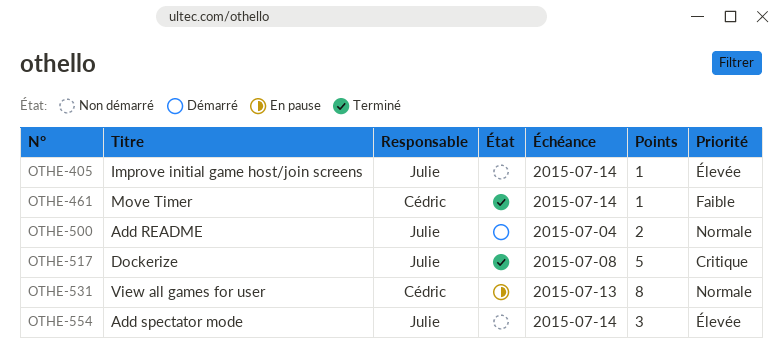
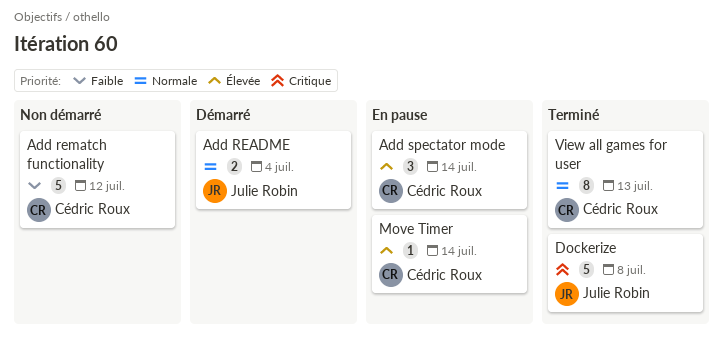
Add rematch functionality: none -> present
Add spectator mode, status: Non démarré -> En pause
Add spectator mode, owner: Julie Robin -> Cédric Roux
Improve initial game host/join screens: present -> none
Move Timer, status: Terminé -> En pause
Move Timer, priority: Faible -> Élevée
View all games for user, status: En pause -> Terminé

